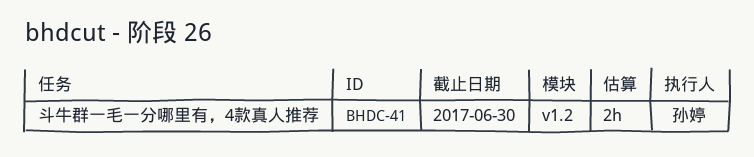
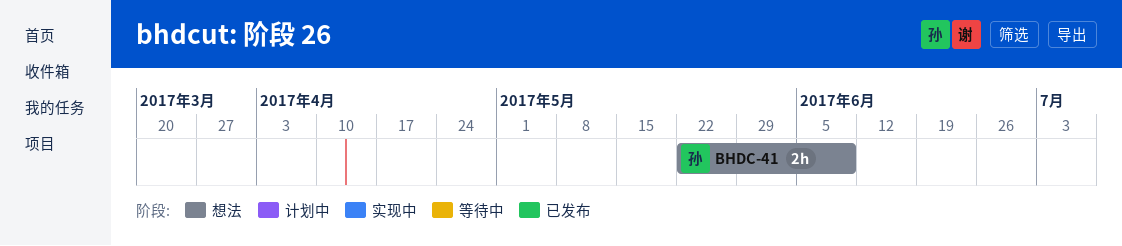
BHDC-41, due: Jun 30 -> Jun 9

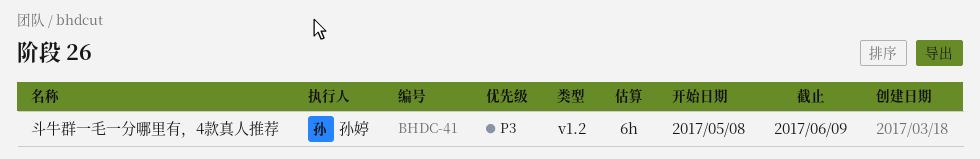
BHDC-41, estimate: 2h -> 6h
BHDC-41, start: May 22 -> May 8

